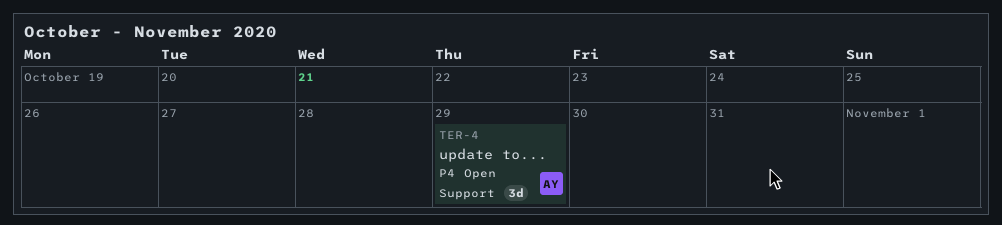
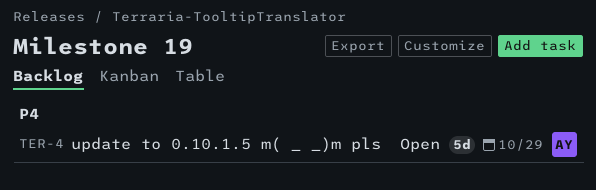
TER-4, estimate: 3d -> 5d

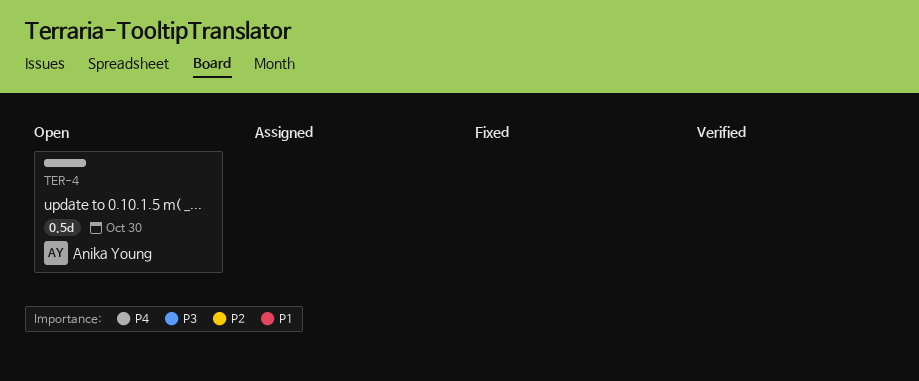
TER-4, estimate: 5d -> 0.5d
TER-4, due: Oct 29 -> Oct 30

